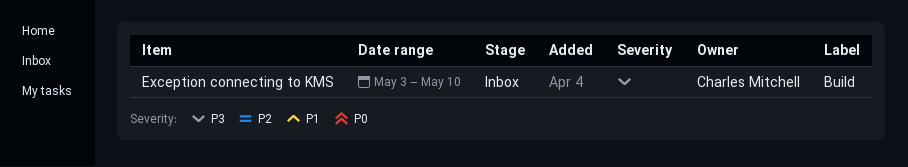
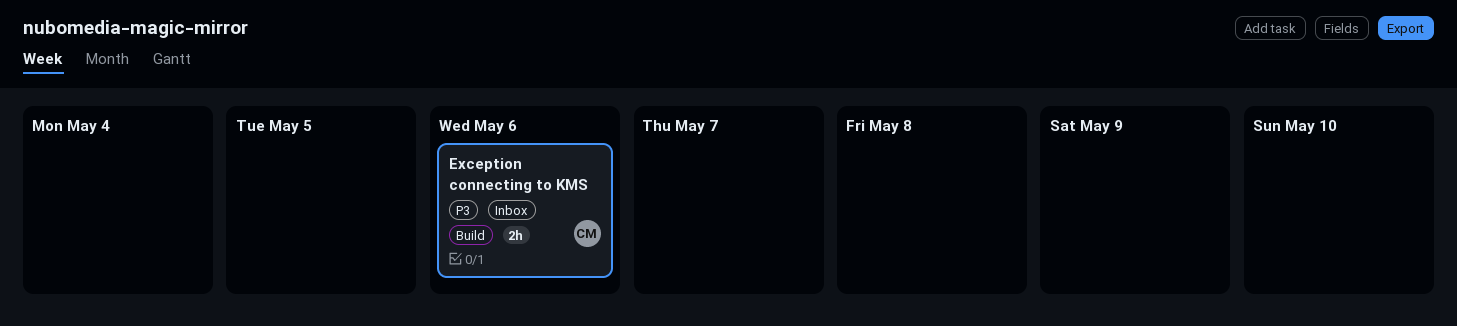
Exception connecting to KMS, due: May 10 -> May 6

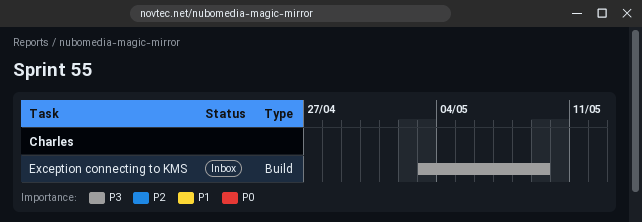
Exception connecting to KMS, due: May 6 -> May 9

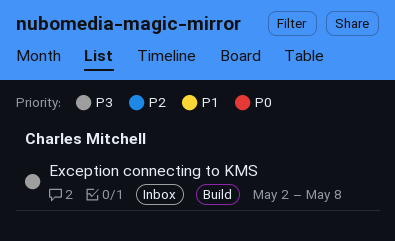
Exception connecting to KMS, start: May 3 -> May 2
Exception connecting to KMS, due: May 9 -> May 8

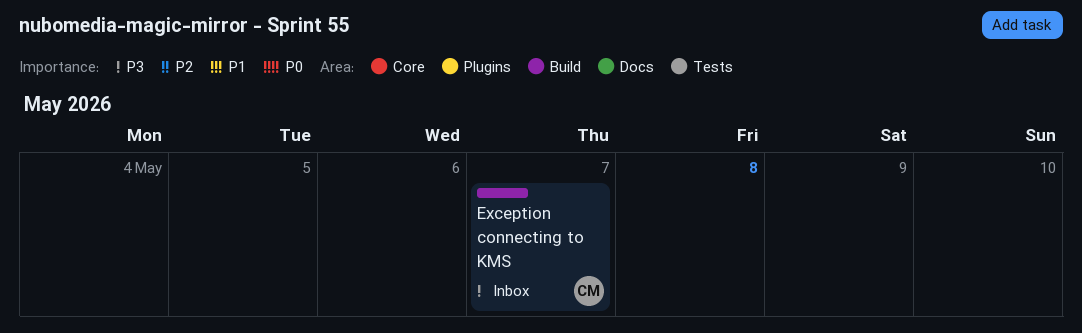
Exception connecting to KMS, due: May 8 -> May 7

